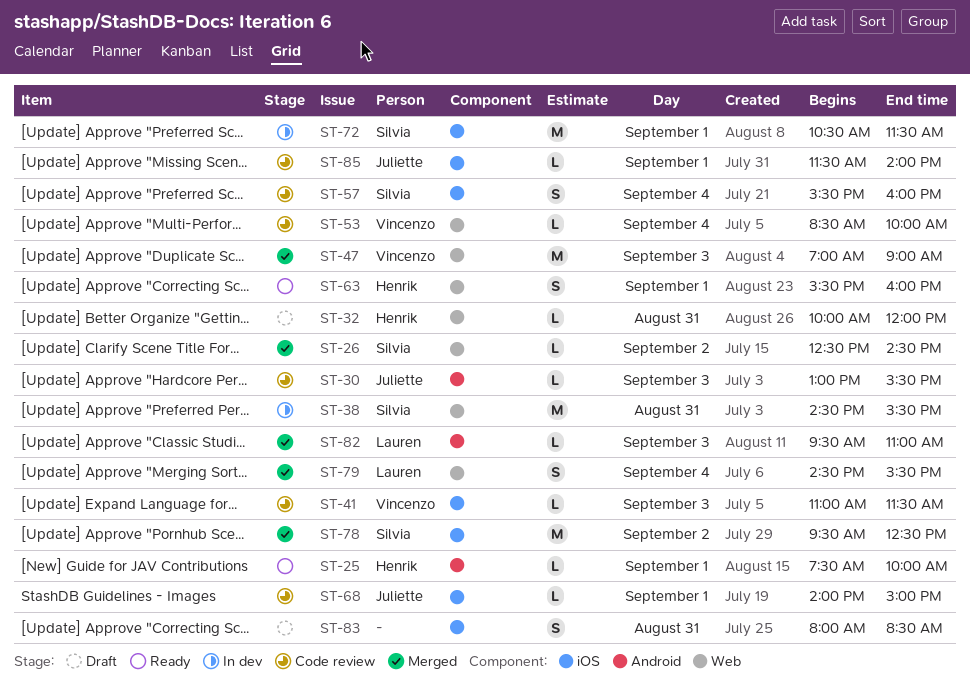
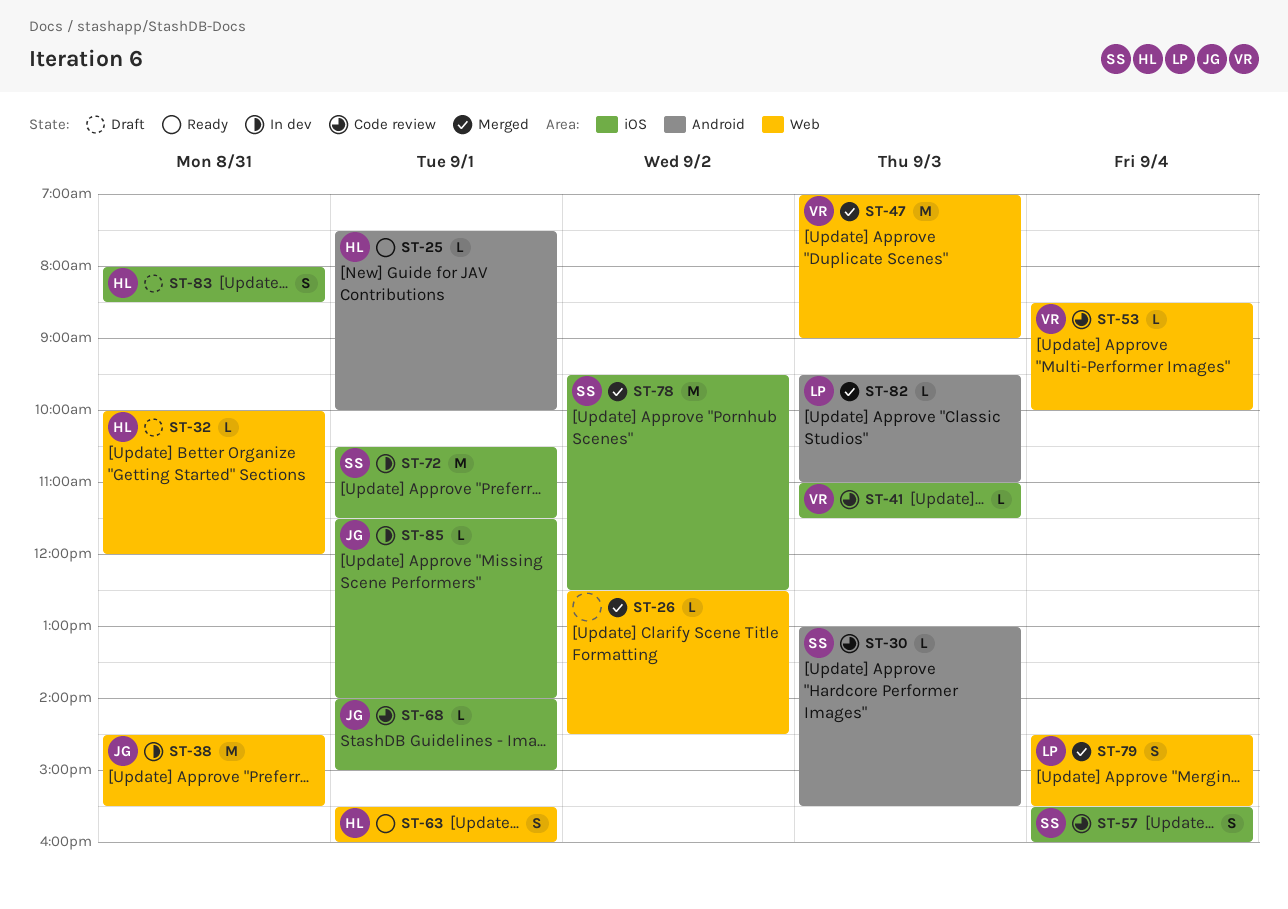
ST-26, owner: Silvia -> none
ST-30, owner: Juliette -> Silvia
ST-38, owner: Silvia -> Juliette
ST-83, owner: none -> Henrik
ST-85, status: Code review -> In dev

